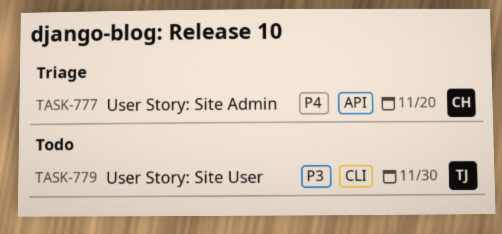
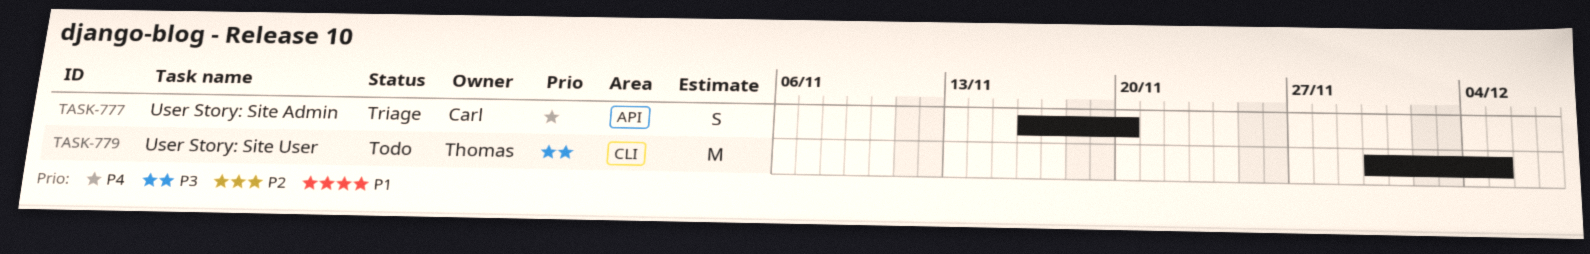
TASK-779, due: Nov 30 -> Dec 5

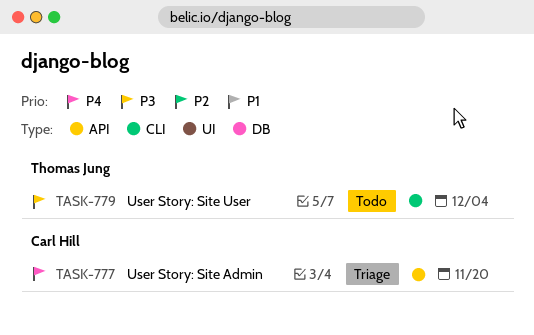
TASK-779, due: Dec 5 -> Dec 4

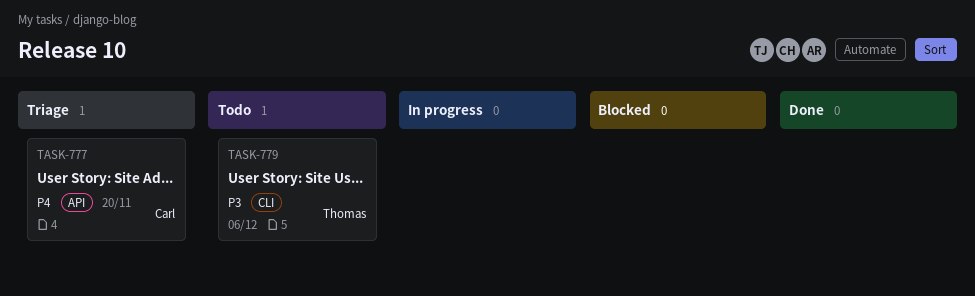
TASK-779, due: Dec 4 -> Dec 6

